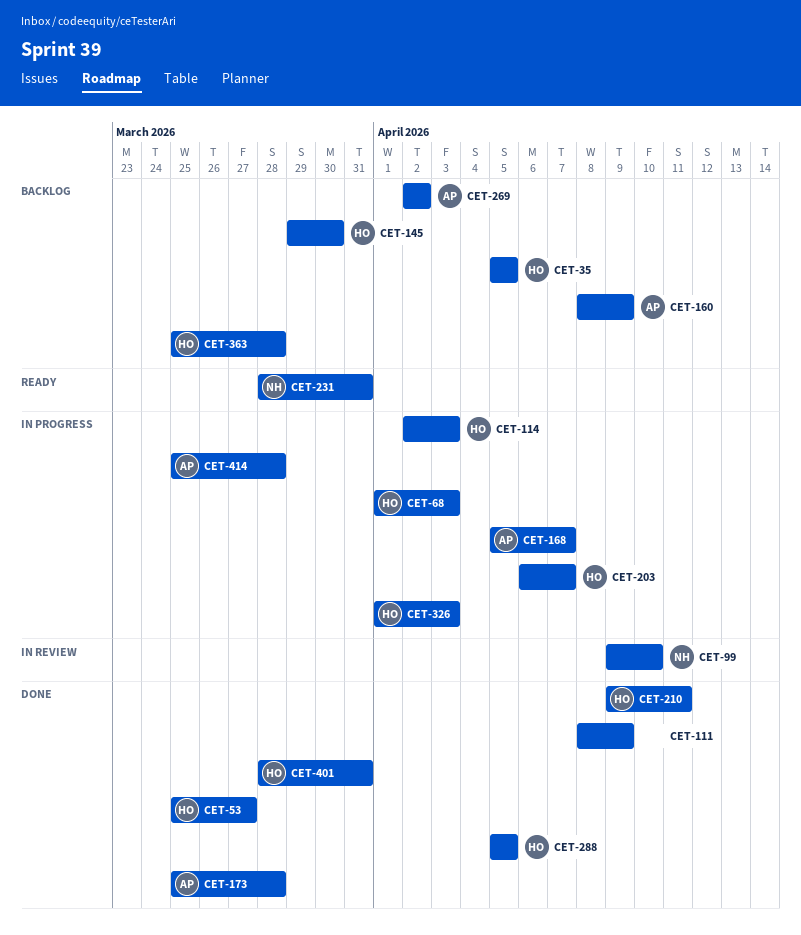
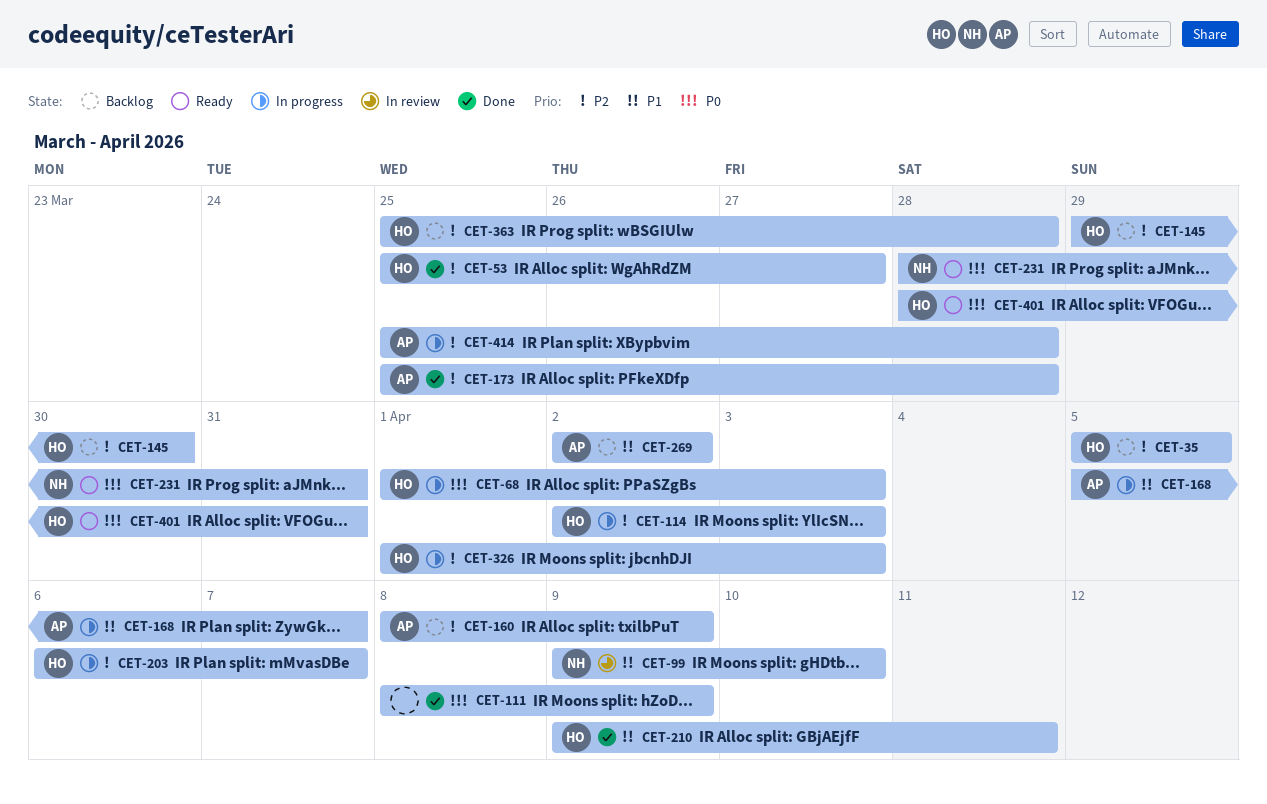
CET-288: present -> none
CET-401, status: Done -> Ready

